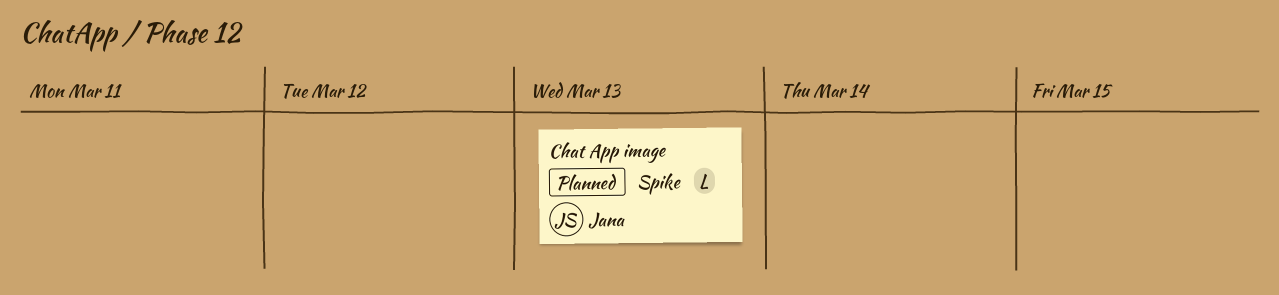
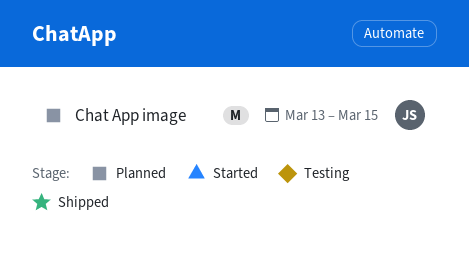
Chat App image, estimate: L -> M
Chat App image, due: Mar 13 -> Mar 15

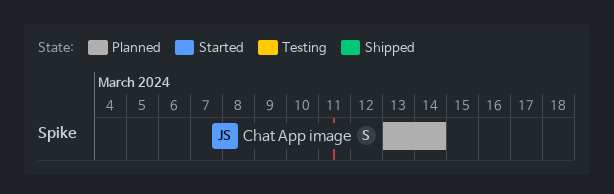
Chat App image, estimate: M -> S
Chat App image, due: Mar 15 -> Mar 14

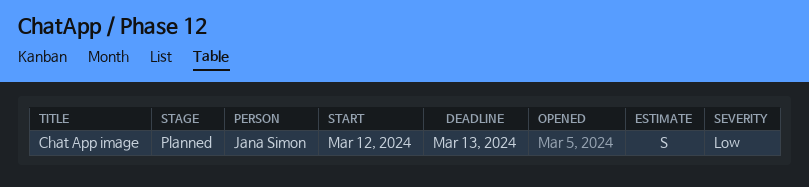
Chat App image, start: Mar 13 -> Mar 12
Chat App image, due: Mar 14 -> Mar 13

